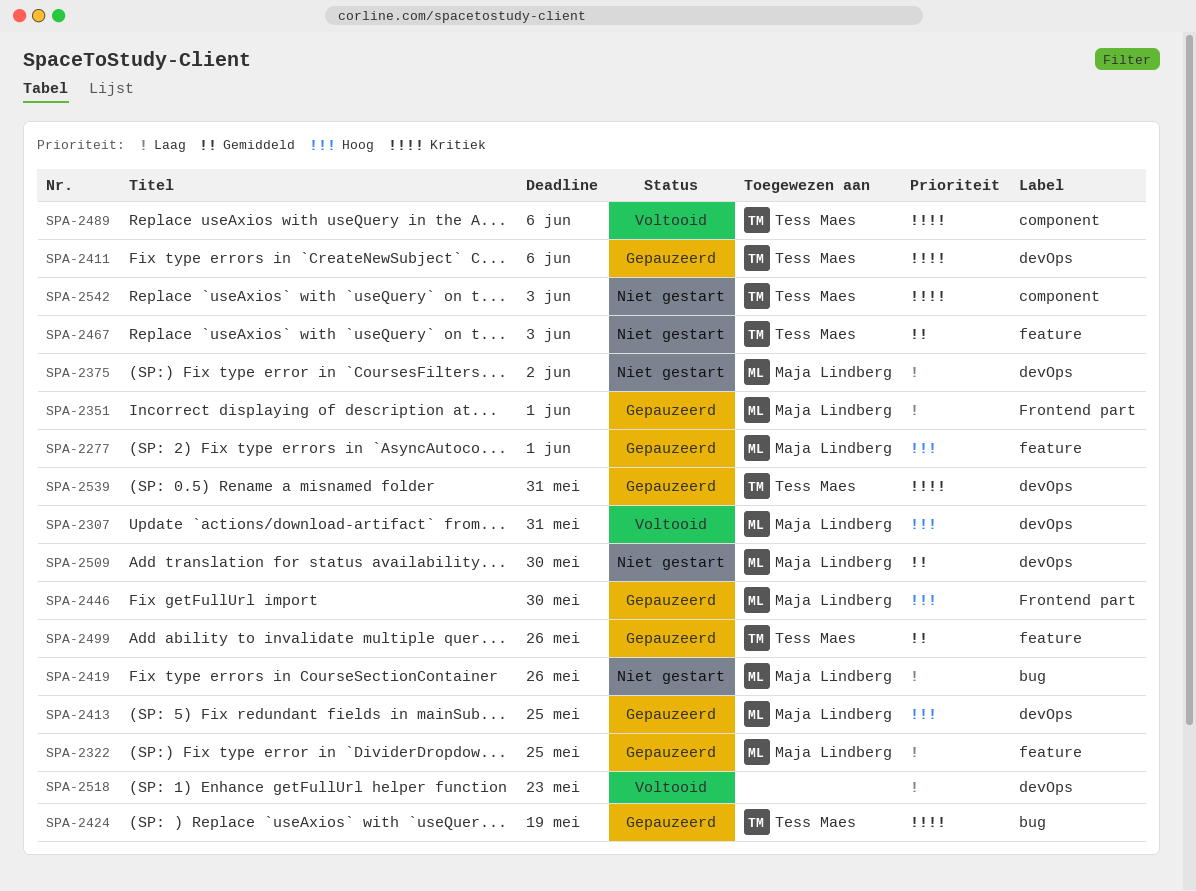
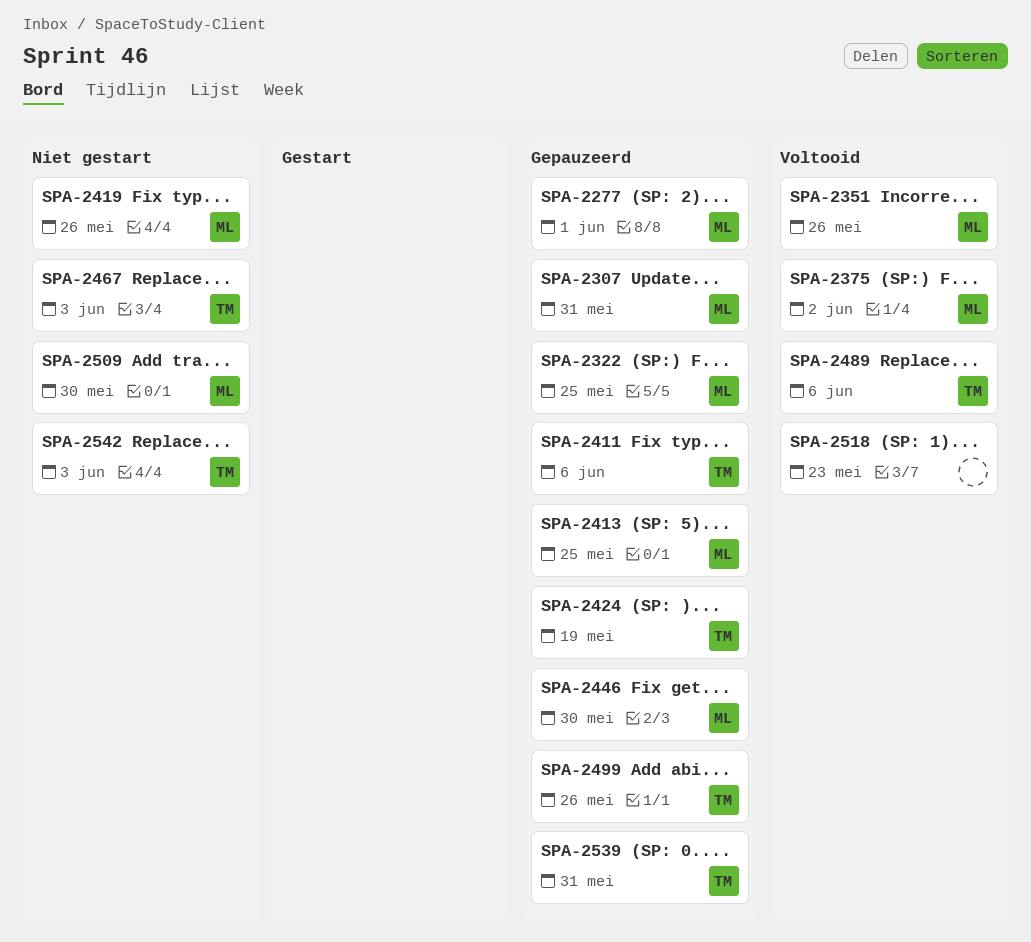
SPA-2307, status: Voltooid -> Gepauzeerd
SPA-2351, status: Gepauzeerd -> Voltooid
SPA-2351, due: Jun 1 -> May 26
SPA-2375, status: Niet gestart -> Voltooid

